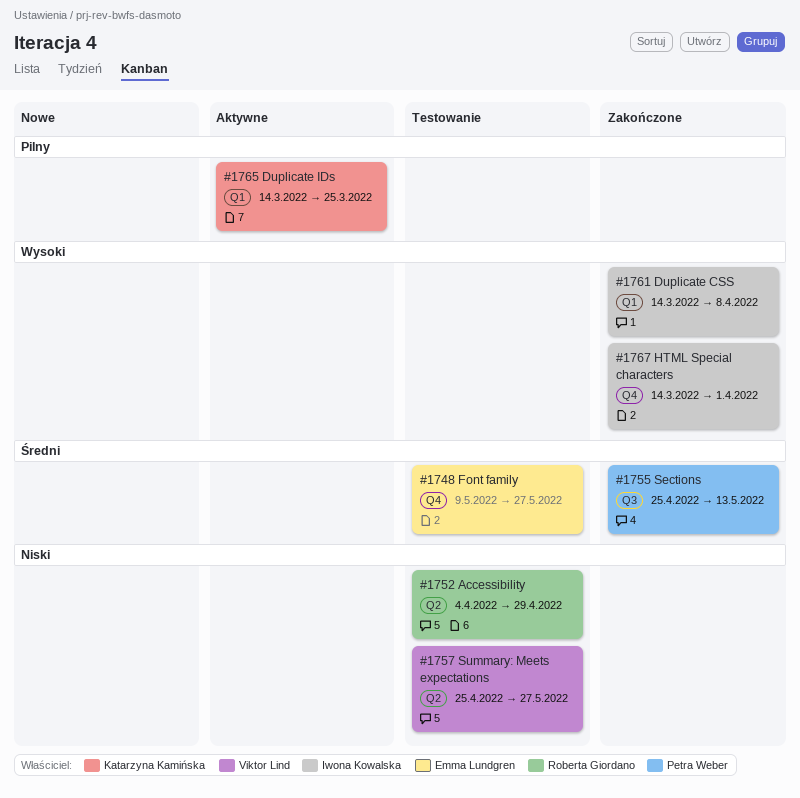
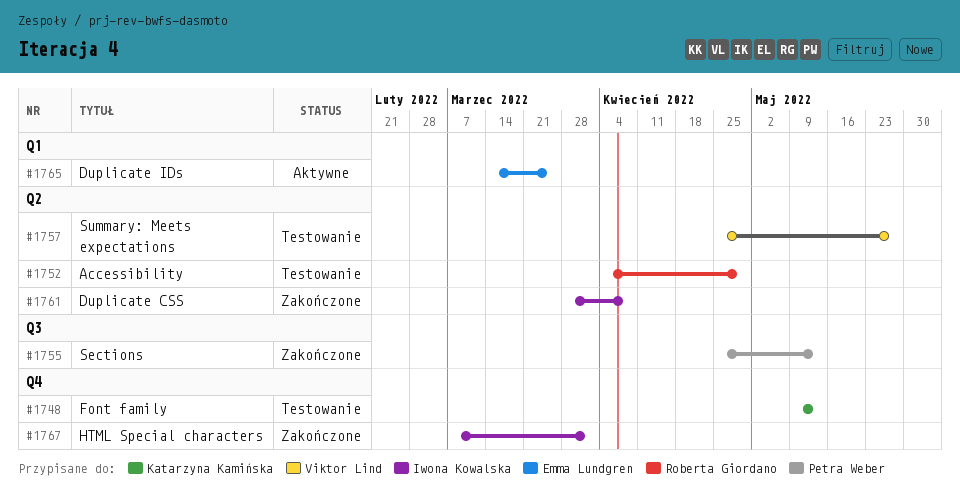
#1748, owner: Emma Lundgren -> Katarzyna Kamińska
#1748, due: May 27 -> May 13
#1761, label: Q1 -> Q2
#1761, start: Mar 14 -> Mar 28
#1765, owner: Katarzyna Kamińska -> Emma Lundgren
#1767, start: Mar 14 -> Mar 7

